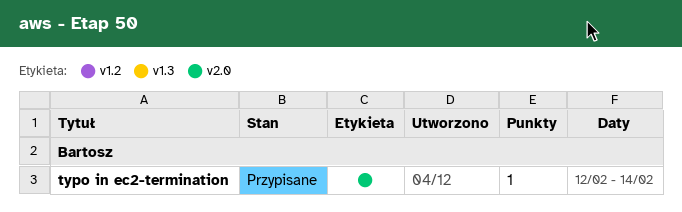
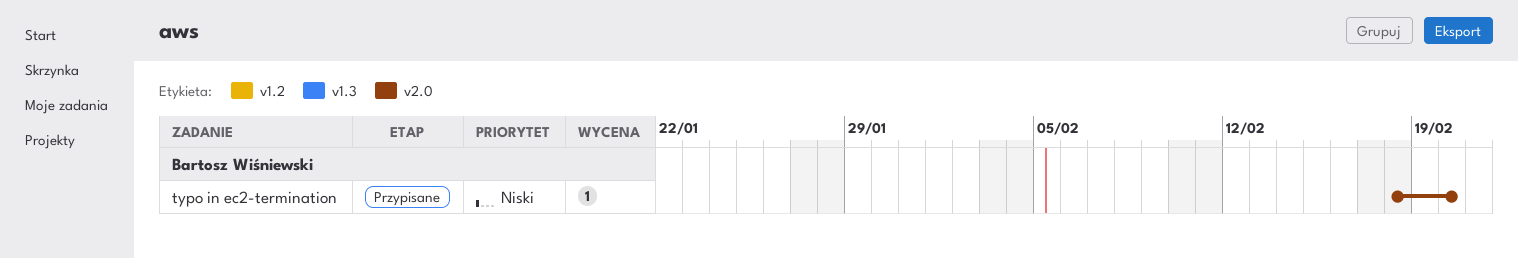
typo in ec2-termination, start: Feb 12 -> Feb 18
typo in ec2-termination, due: Feb 14 -> Feb 20

